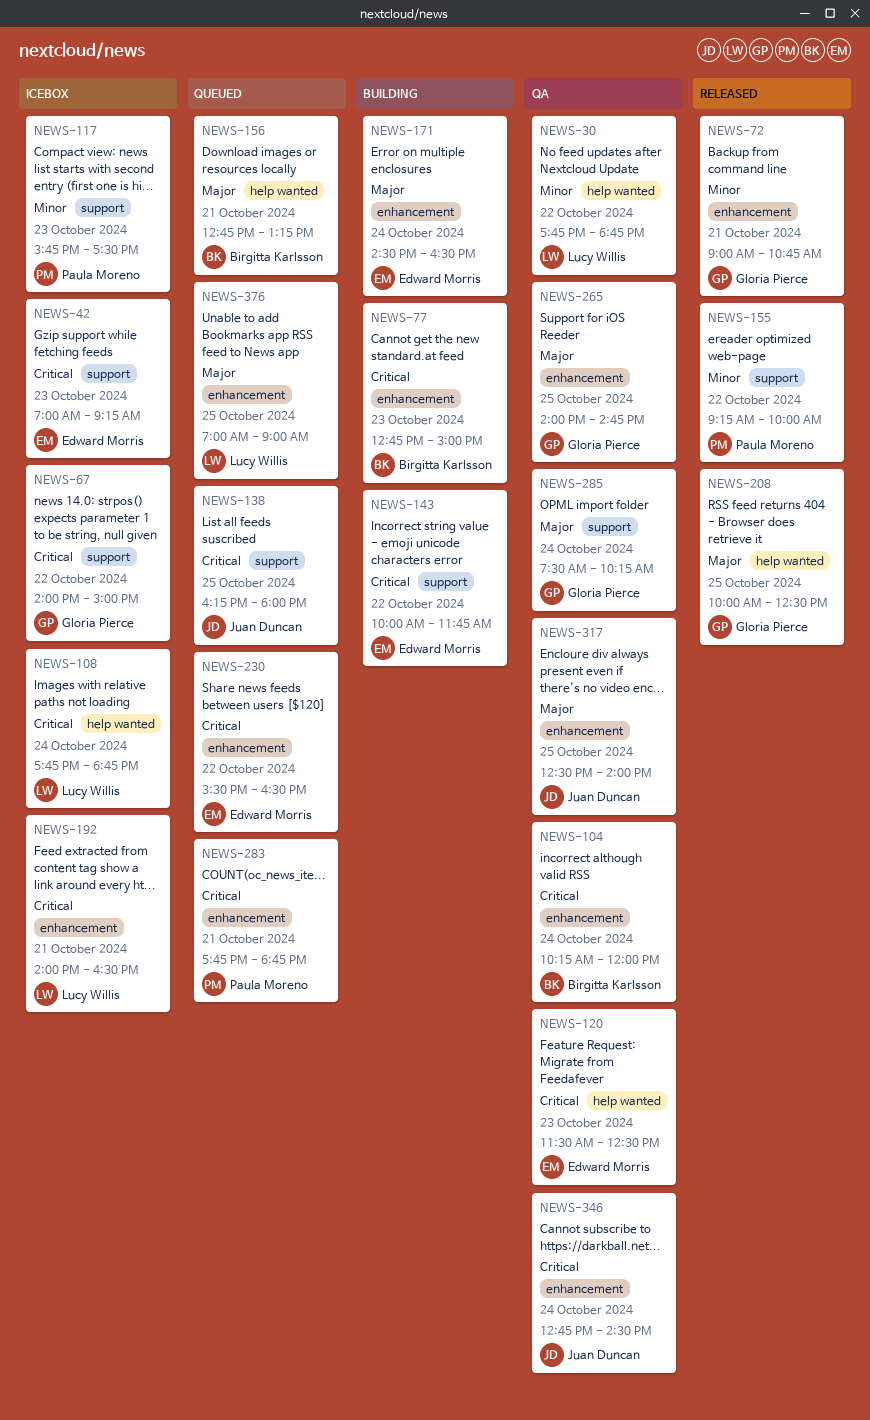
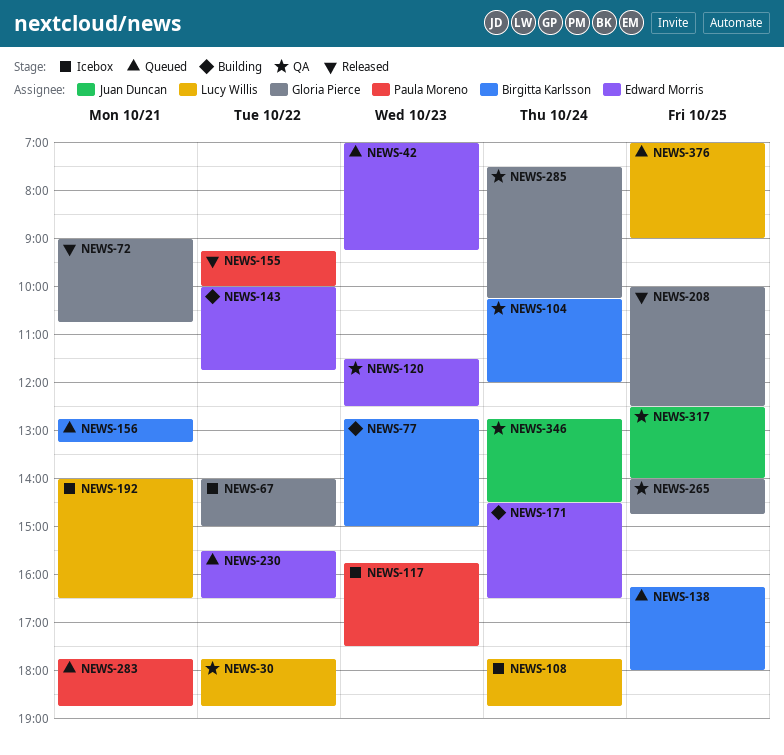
NEWS-42, status: Icebox -> Queued
NEWS-138, owner: Juan Duncan -> Birgitta Karlsson

